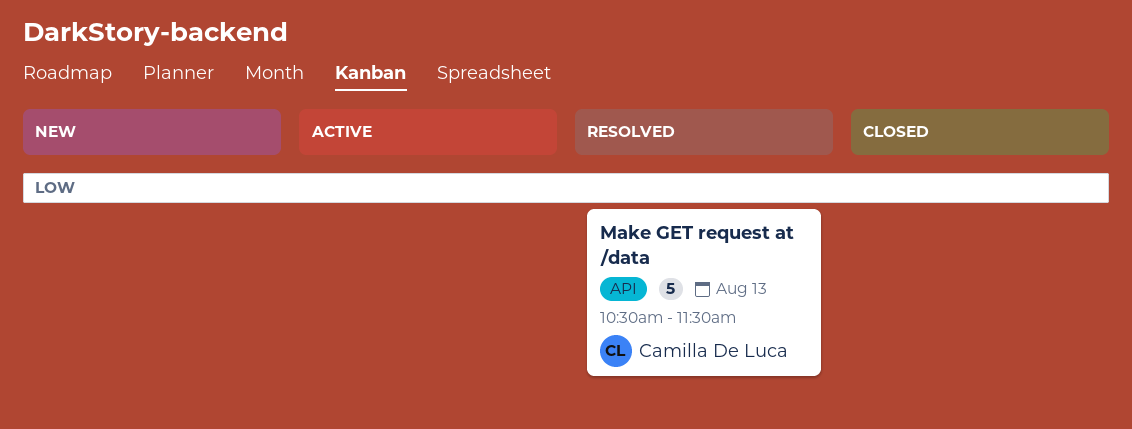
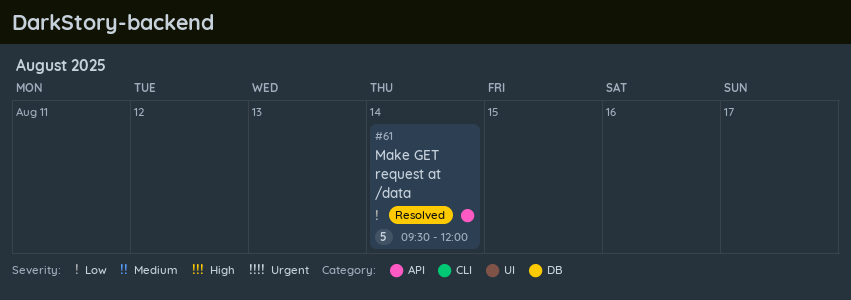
Make GET request at /data, day: Aug 13 -> Aug 14
Make GET request at /data, begins: 10:30 -> 09:30
Make GET request at /data, ends: 11:30 -> 12:00

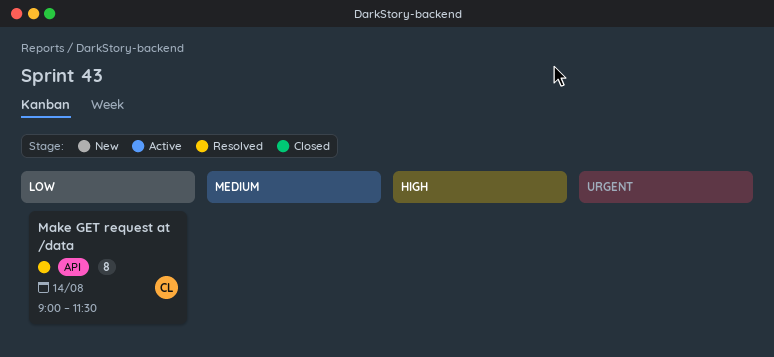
Make GET request at /data, estimate: 5 -> 8
Make GET request at /data, begins: 09:30 -> 09:00
Make GET request at /data, ends: 12:00 -> 11:30

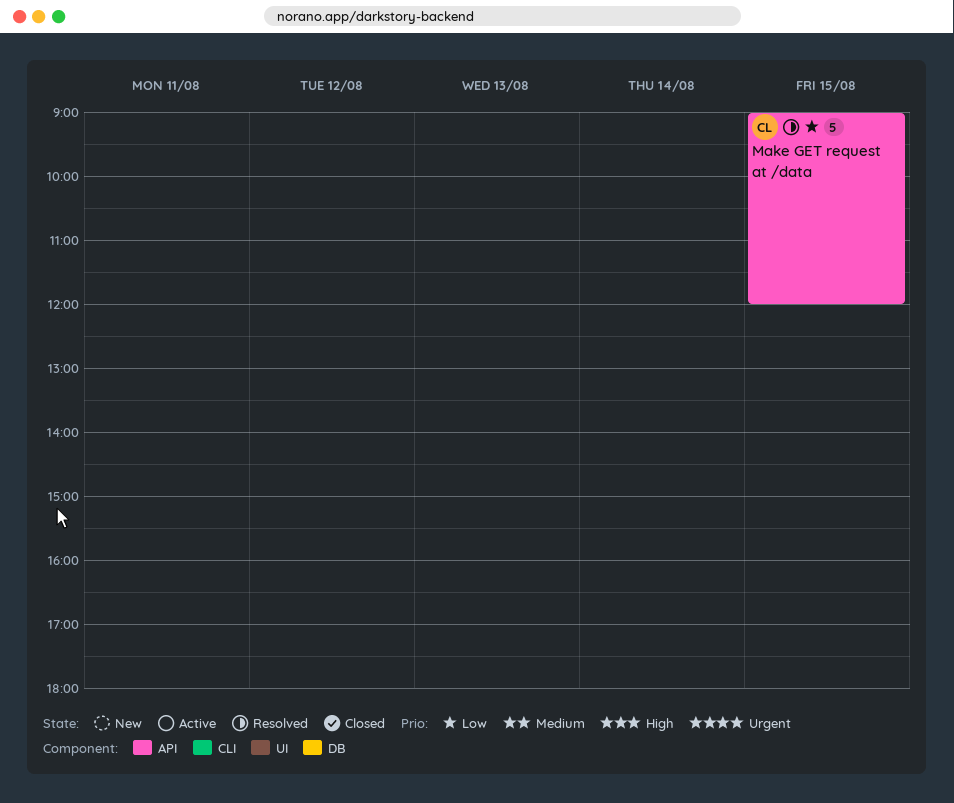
Make GET request at /data, estimate: 8 -> 5
Make GET request at /data, day: Aug 14 -> Aug 15
Make GET request at /data, ends: 11:30 -> 12:00

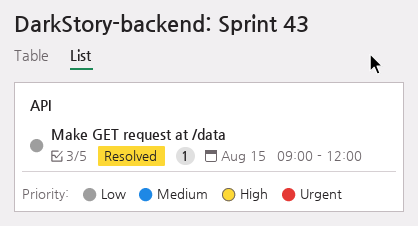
Make GET request at /data, estimate: 5 -> 1

